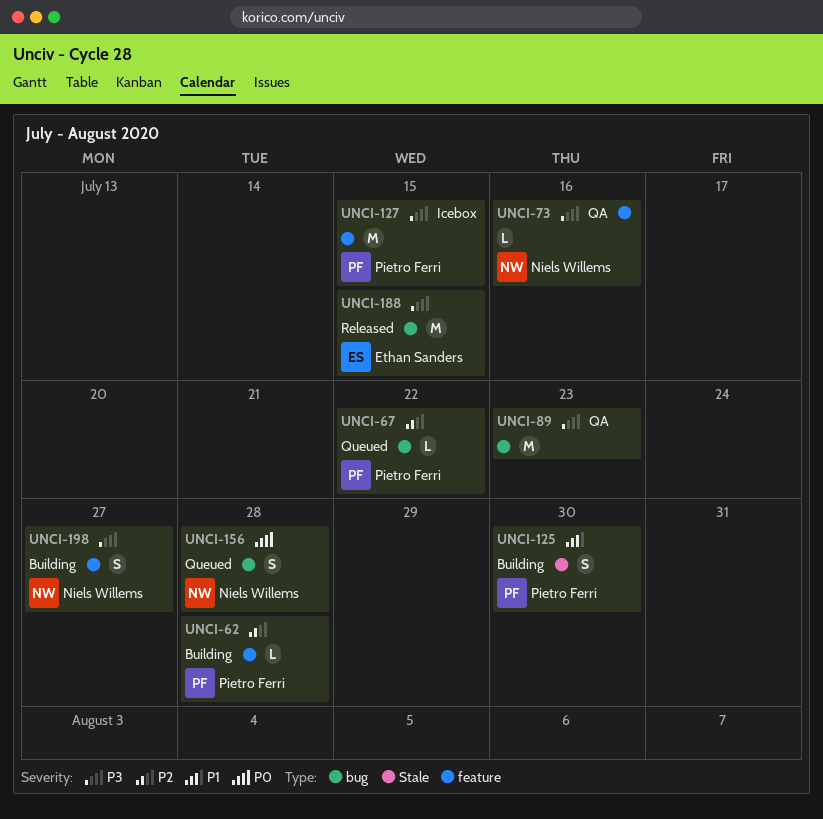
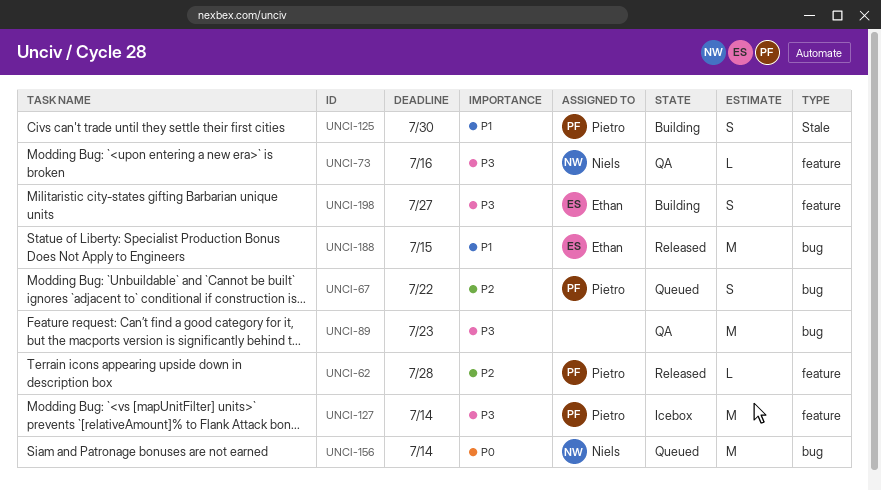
UNCI-62, status: Building -> Released
UNCI-67, estimate: L -> S
UNCI-127, due: Jul 15 -> Jul 14
UNCI-156, estimate: S -> M
UNCI-156, due: Jul 28 -> Jul 14
UNCI-188, priority: P3 -> P1
UNCI-198, owner: Niels Willems -> Ethan Sanders

